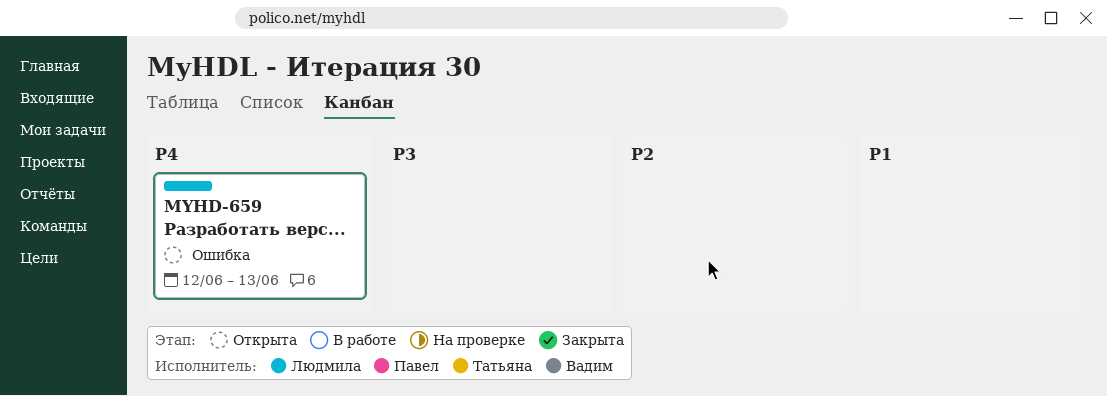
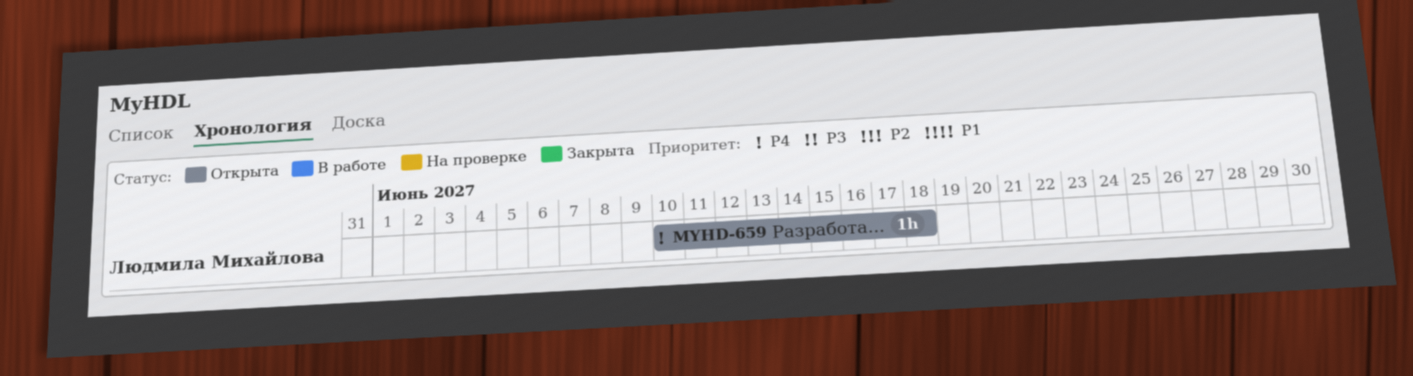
MYHD-659, start: Jun 12 -> Jun 10
MYHD-659, due: Jun 13 -> Jun 18

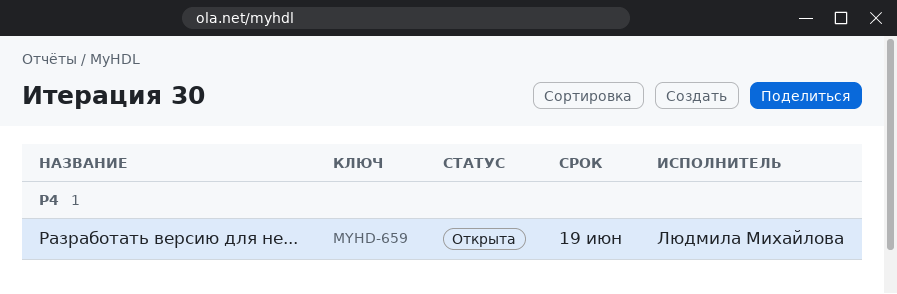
MYHD-659, due: Jun 18 -> Jun 19

